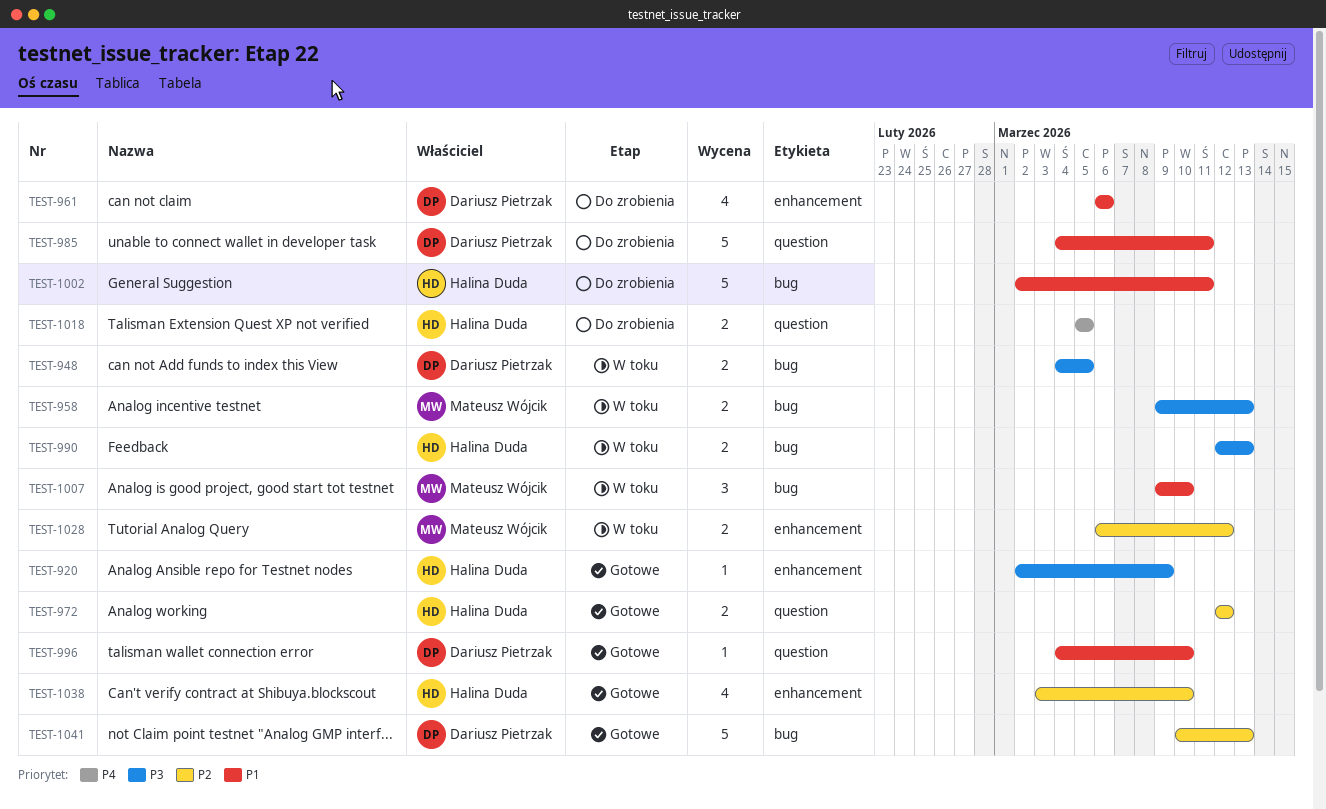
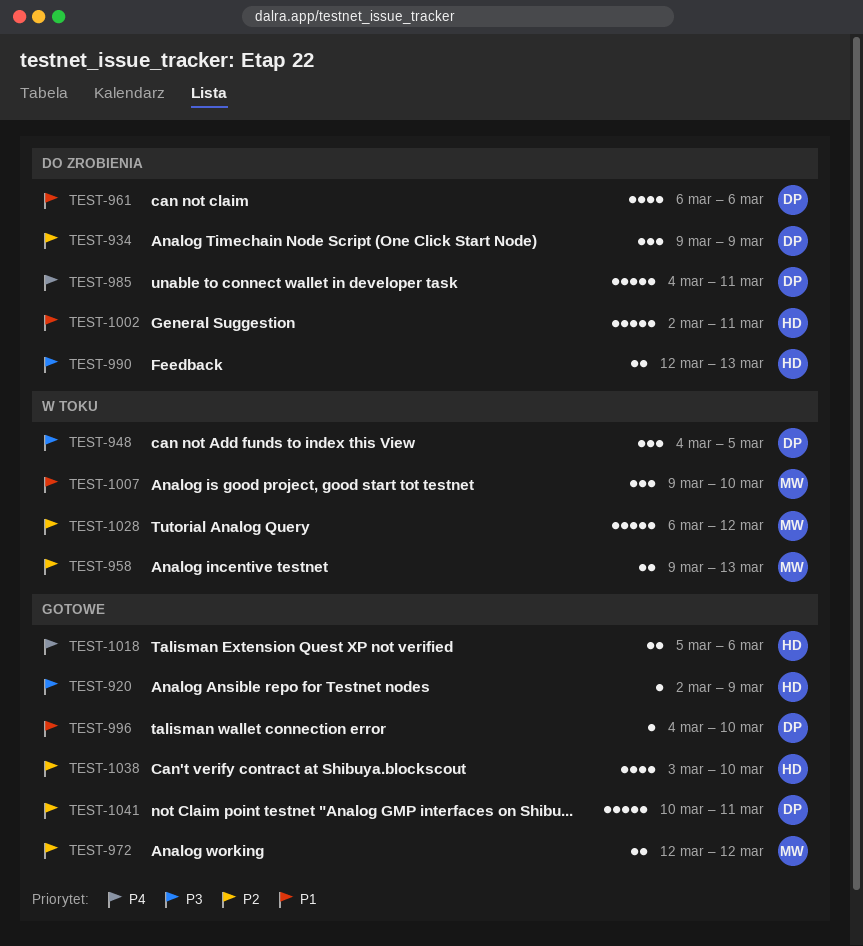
TEST-934: none -> present
TEST-948, estimate: 2 -> 3
TEST-958, priority: P3 -> P2
TEST-972, owner: Halina Duda -> Mateusz Wójcik
TEST-985, priority: P1 -> P4
TEST-990, status: W toku -> Do zrobienia
TEST-1018, status: Do zrobienia -> Gotowe
TEST-1018, due: Mar 5 -> Mar 6
TEST-1028, estimate: 2 -> 5
TEST-1041, due: Mar 13 -> Mar 11

